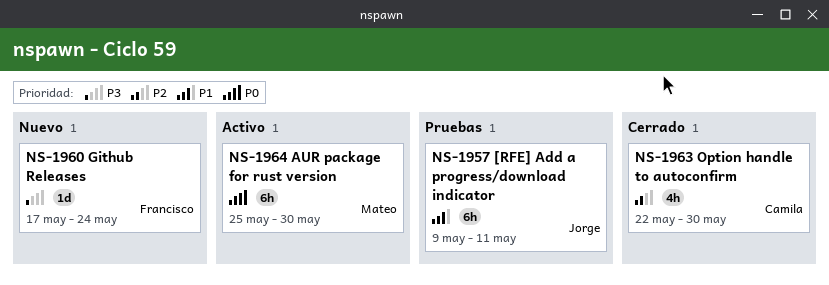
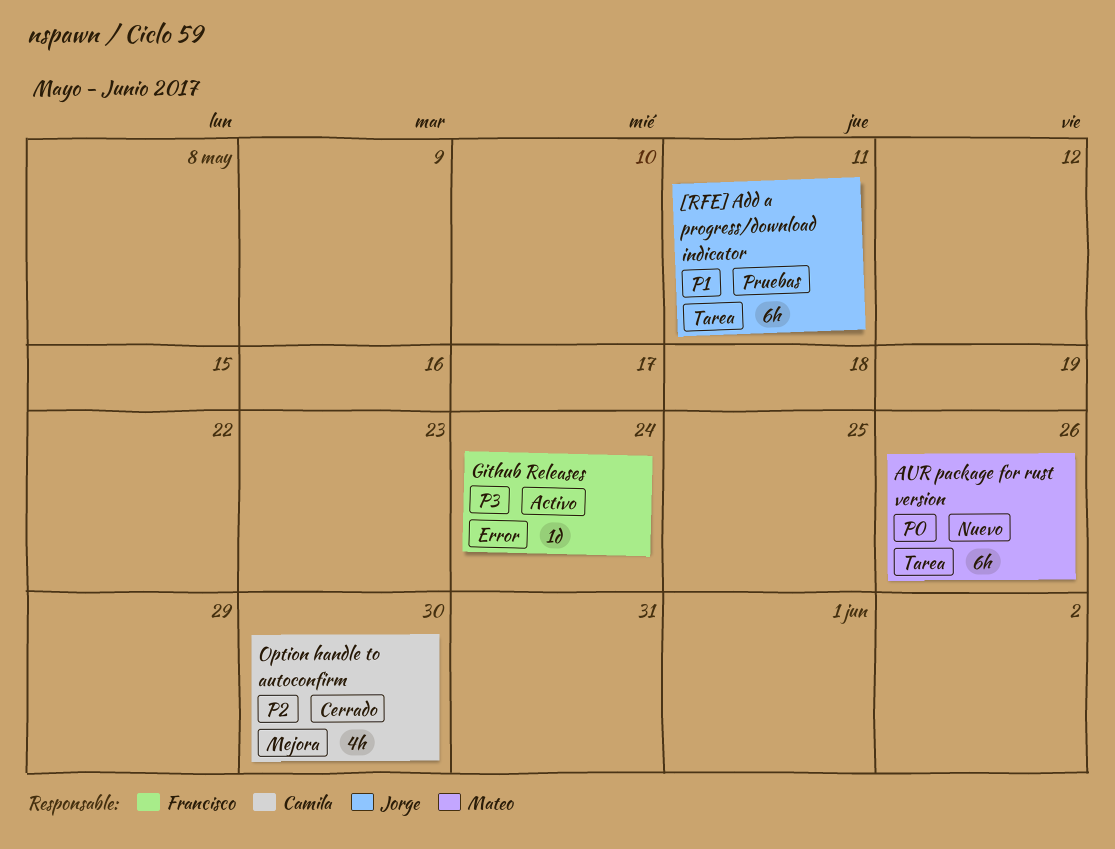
AUR package for rust version, status: Activo -> Nuevo
AUR package for rust version, due: May 30 -> May 26
Github Releases, status: Nuevo -> Activo

